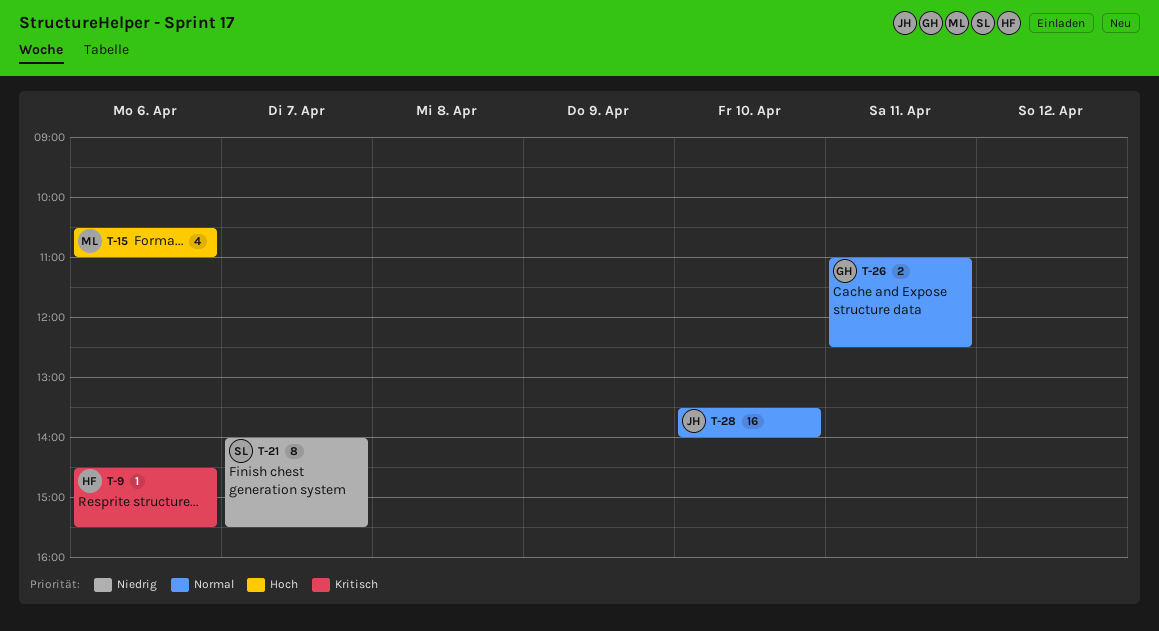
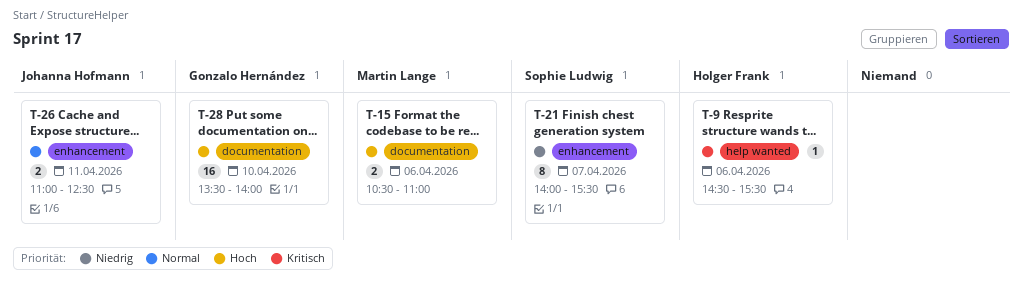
T-15, estimate: 4 -> 2
T-26, owner: Gonzalo Hernández -> Johanna Hofmann
T-28, owner: Johanna Hofmann -> Gonzalo Hernández
T-28, priority: Normal -> Hoch

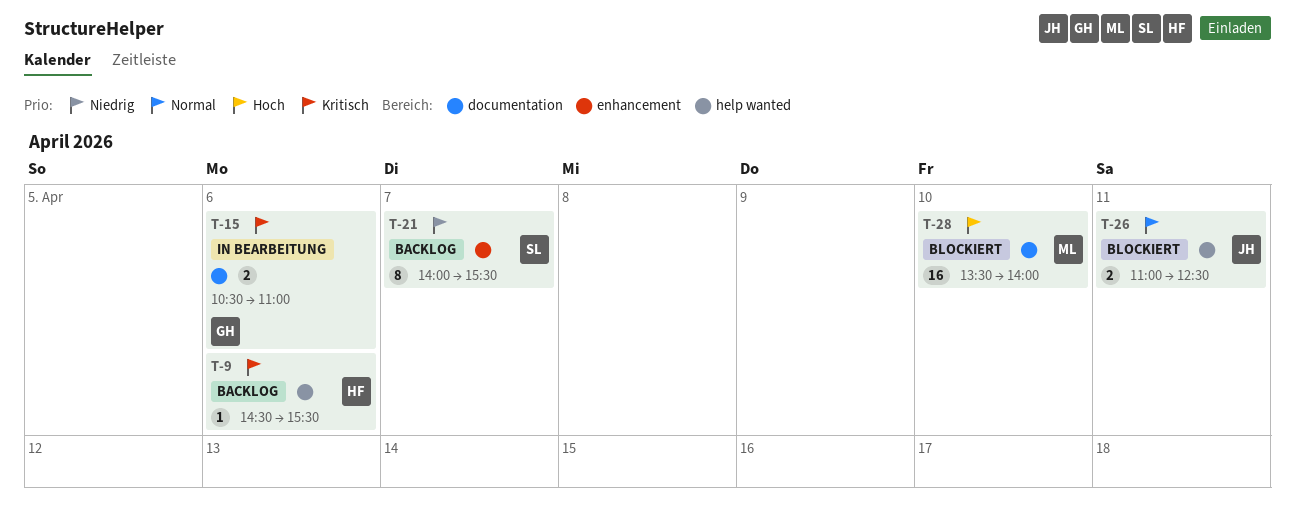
T-15, owner: Martin Lange -> Gonzalo Hernández
T-15, priority: Hoch -> Kritisch
T-26, label: enhancement -> help wanted
T-28, owner: Gonzalo Hernández -> Martin Lange

